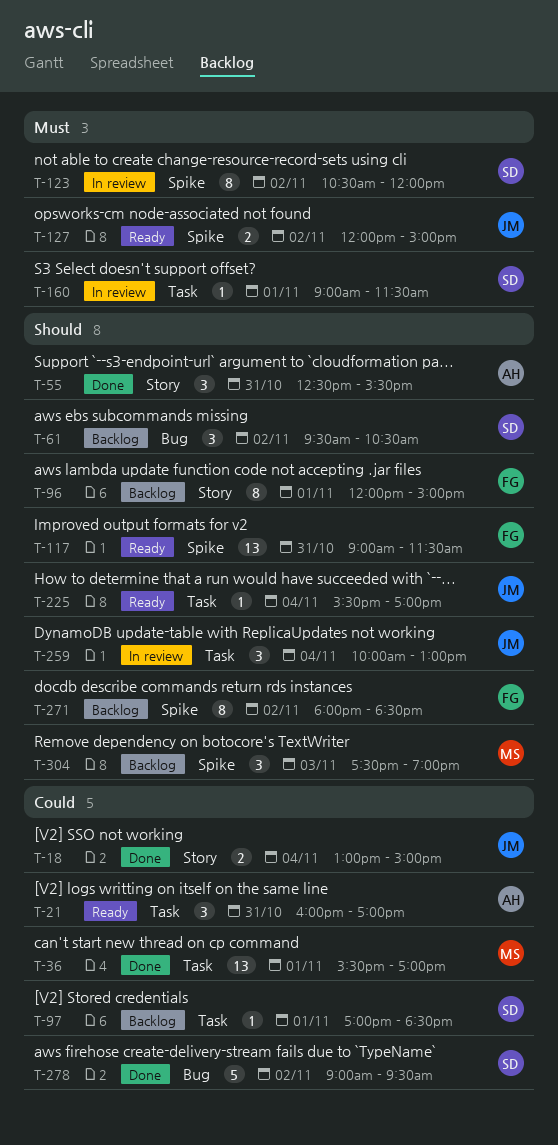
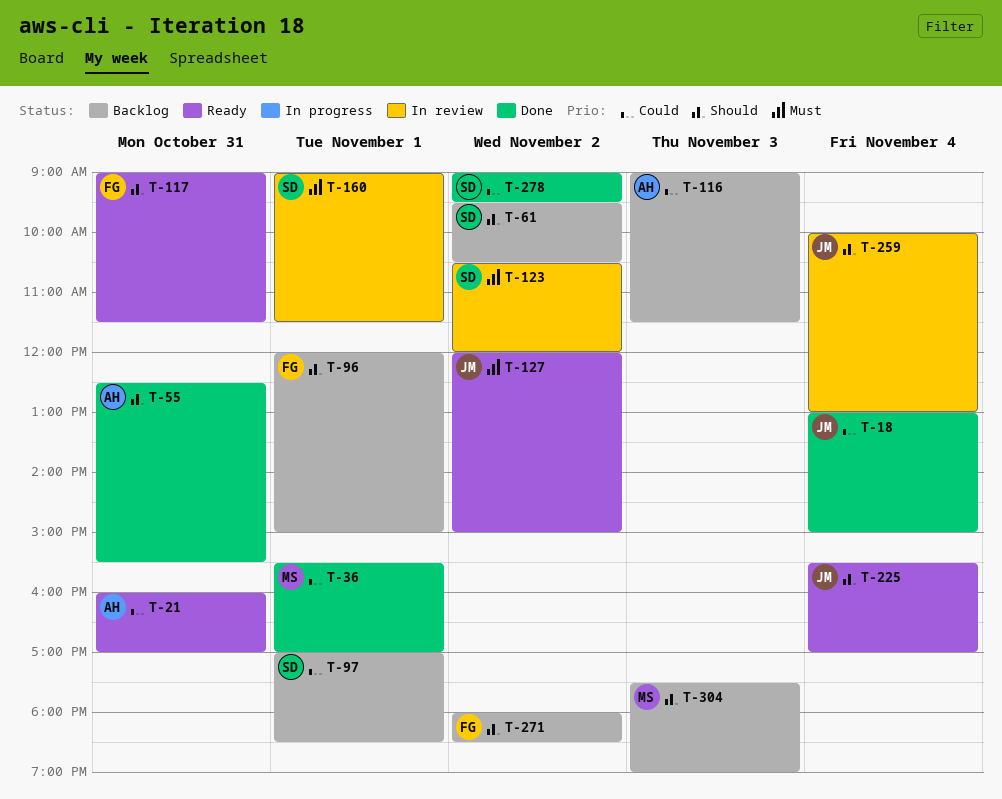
T-116: none -> present

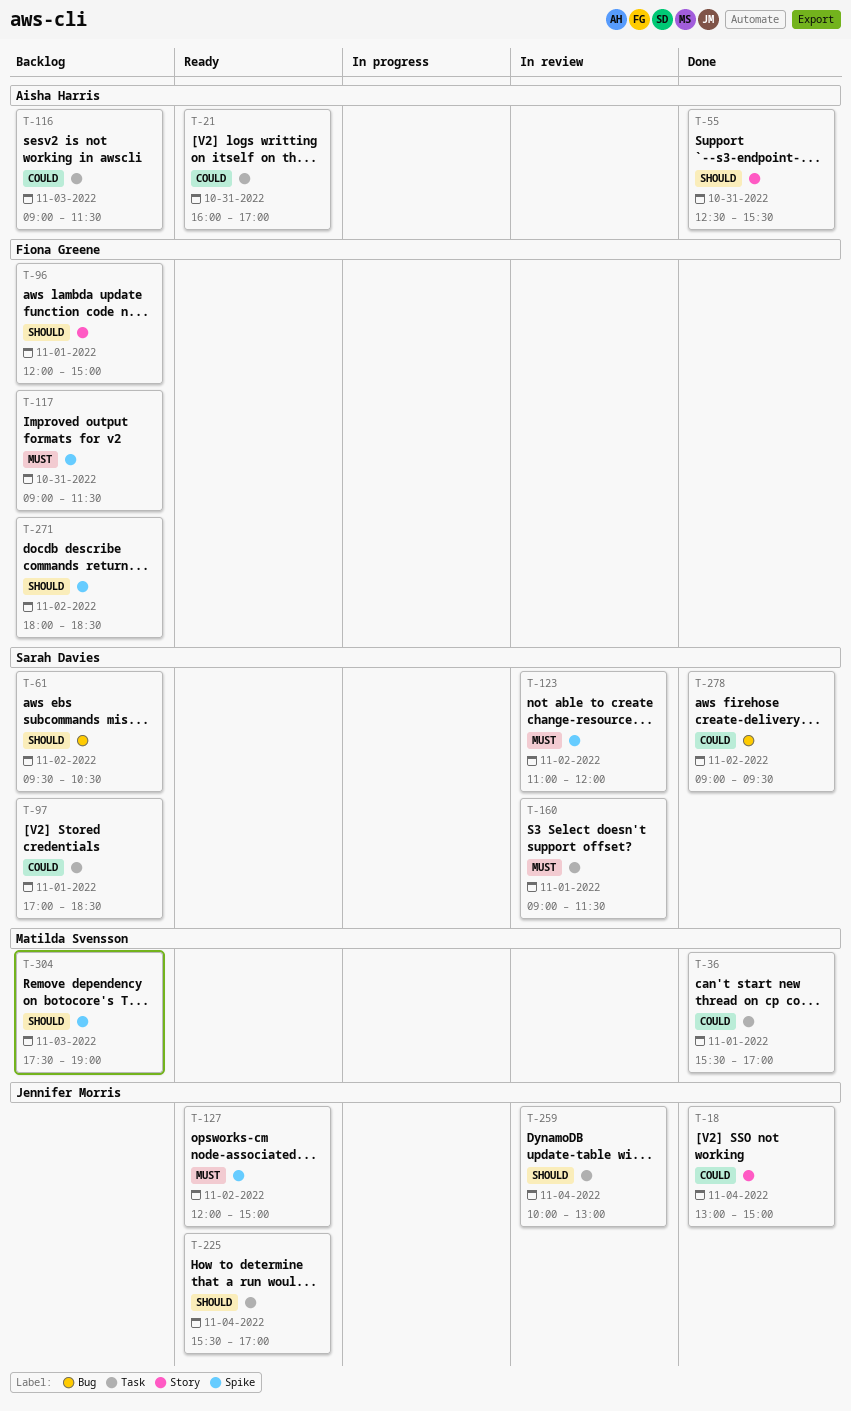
T-117, status: Ready -> Backlog
T-117, priority: Should -> Must
T-123, begins: 10:30 -> 11:00

